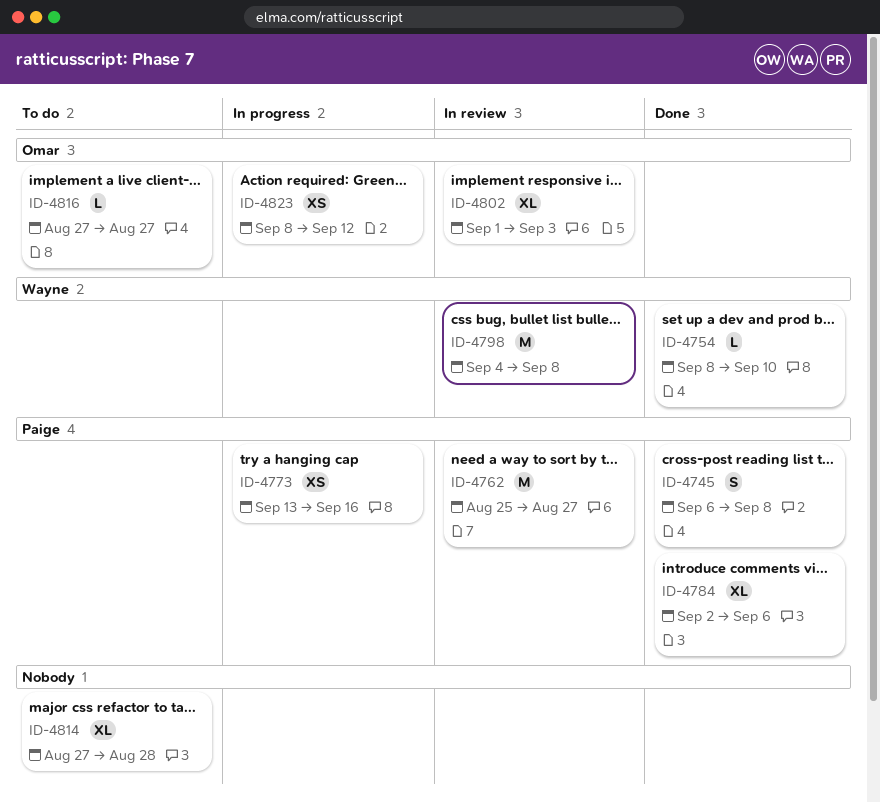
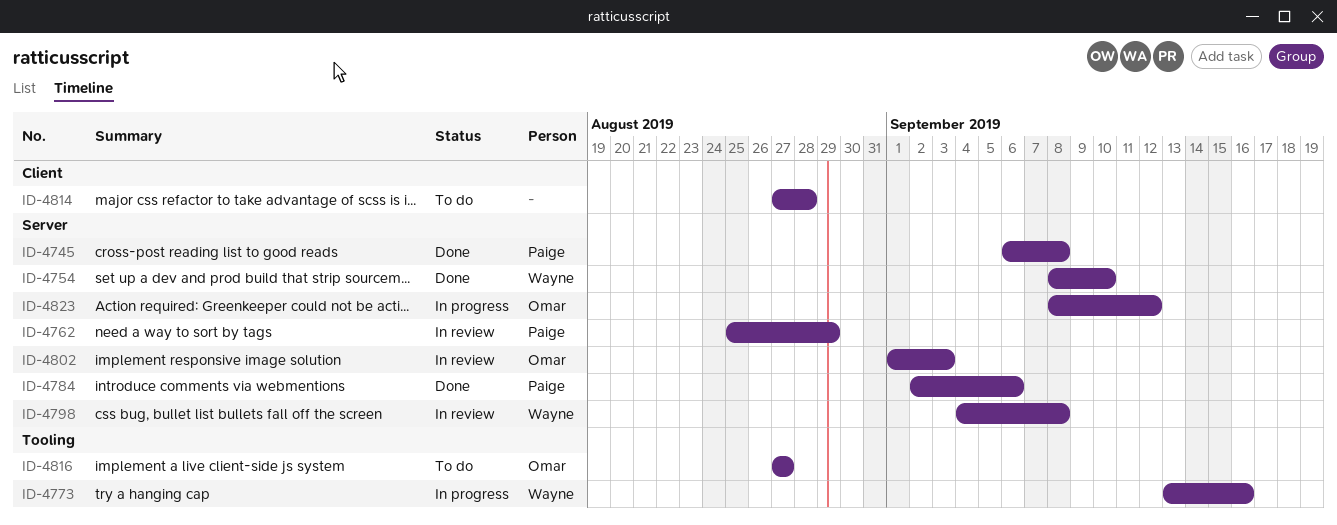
ID-4762, due: Aug 27 -> Aug 29
ID-4773, owner: Paige -> Wayne

